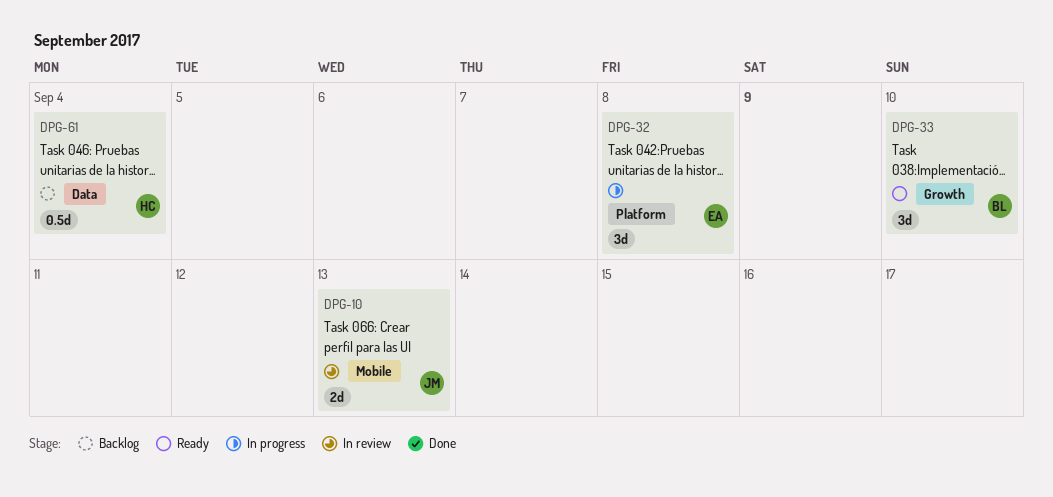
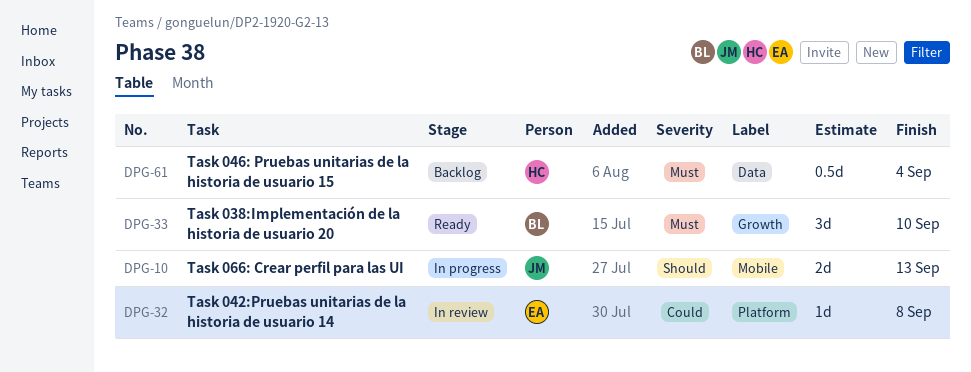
DPG-10, status: In review -> In progress
DPG-32, status: In progress -> In review
DPG-32, estimate: 3d -> 1d

